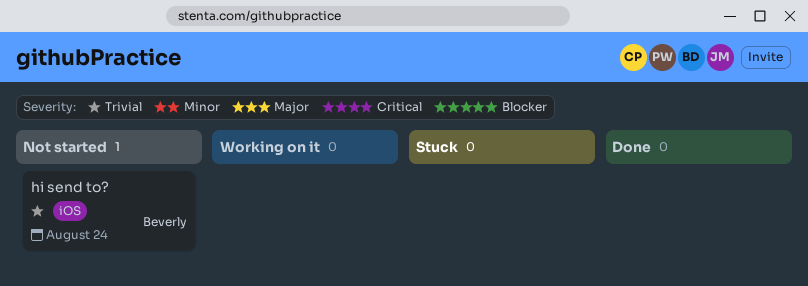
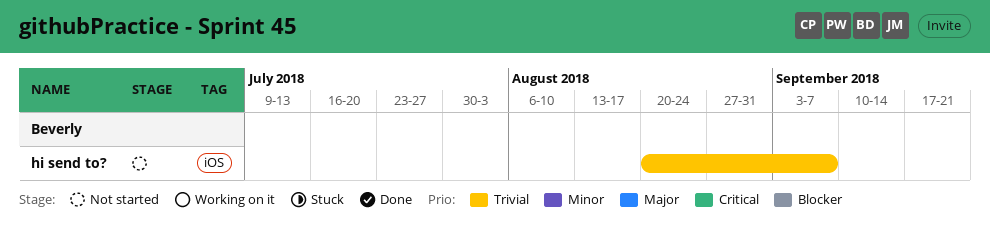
hi send to?, due: Aug 24 -> Sep 7

